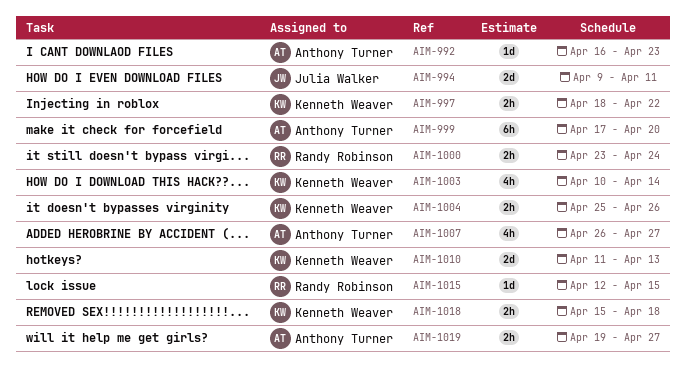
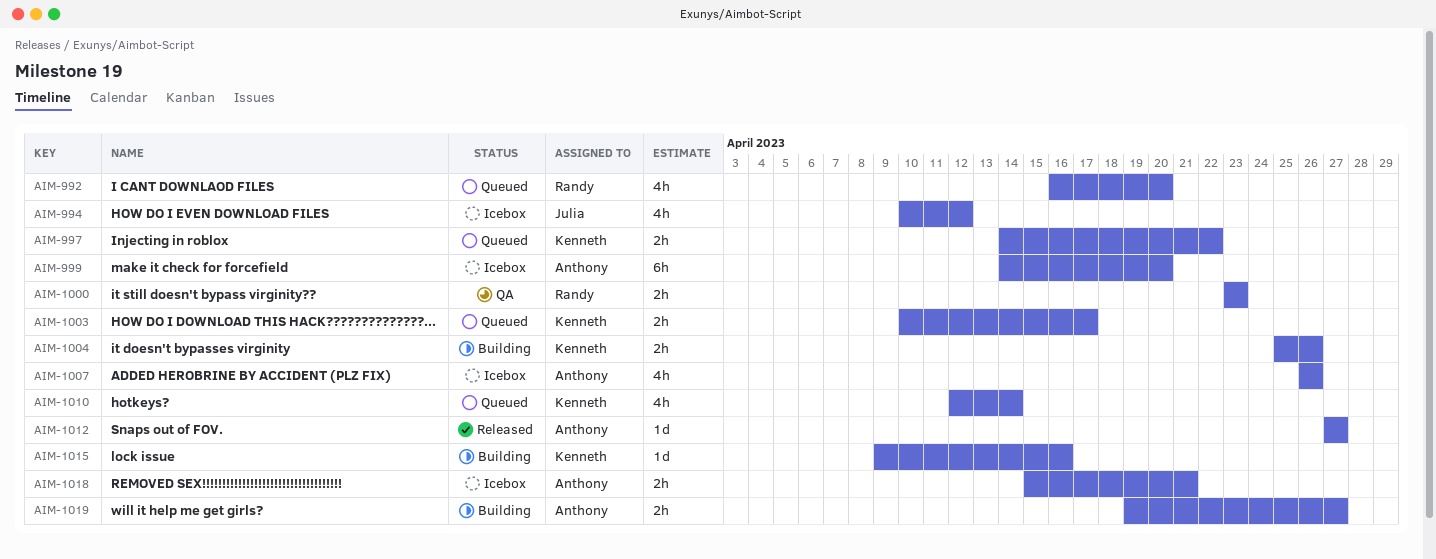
AIM-992, owner: Anthony Turner -> Randy Robinson
AIM-992, estimate: 1d -> 4h
AIM-992, due: Apr 23 -> Apr 20
AIM-994, estimate: 2d -> 4h
AIM-994, start: Apr 9 -> Apr 10
AIM-994, due: Apr 11 -> Apr 12
AIM-997, start: Apr 18 -> Apr 14
AIM-999, start: Apr 17 -> Apr 14
AIM-1000, due: Apr 24 -> Apr 23
AIM-1003, estimate: 4h -> 2h
AIM-1003, due: Apr 14 -> Apr 17
AIM-1007, due: Apr 27 -> Apr 26
AIM-1010, estimate: 2d -> 4h
AIM-1010, start: Apr 11 -> Apr 12
AIM-1010, due: Apr 13 -> Apr 14
AIM-1012: none -> present
AIM-1015, owner: Randy Robinson -> Kenneth Weaver
AIM-1015, start: Apr 12 -> Apr 9
AIM-1015, due: Apr 15 -> Apr 16
AIM-1018, owner: Kenneth Weaver -> Anthony Turner
AIM-1018, due: Apr 18 -> Apr 21

